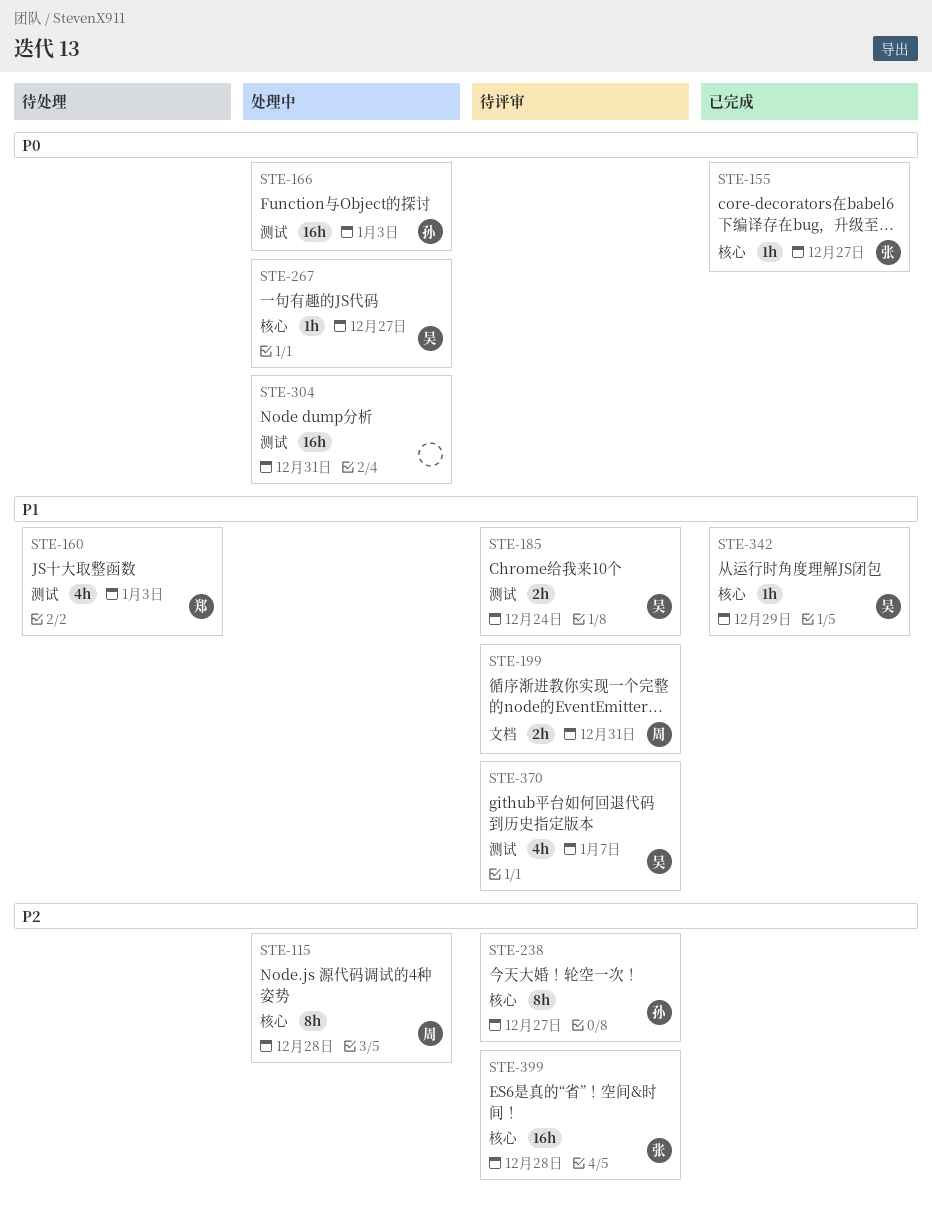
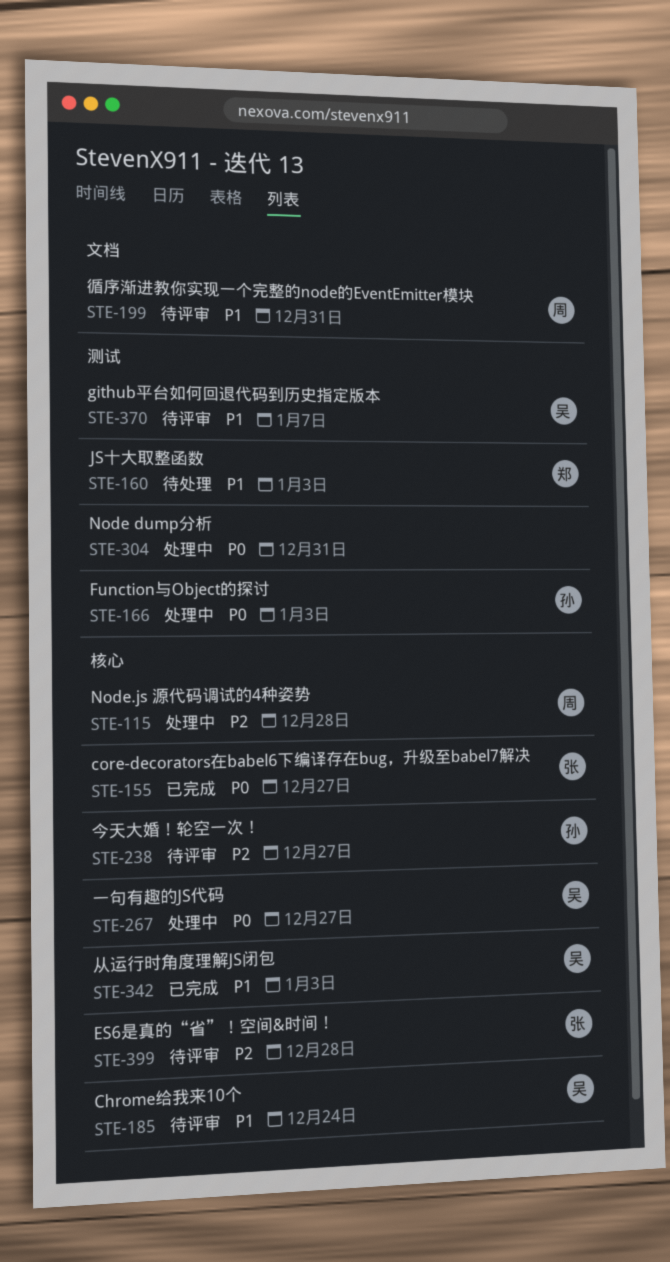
STE-185, label: 测试 -> 核心
STE-342, due: Dec 29 -> Jan 3

